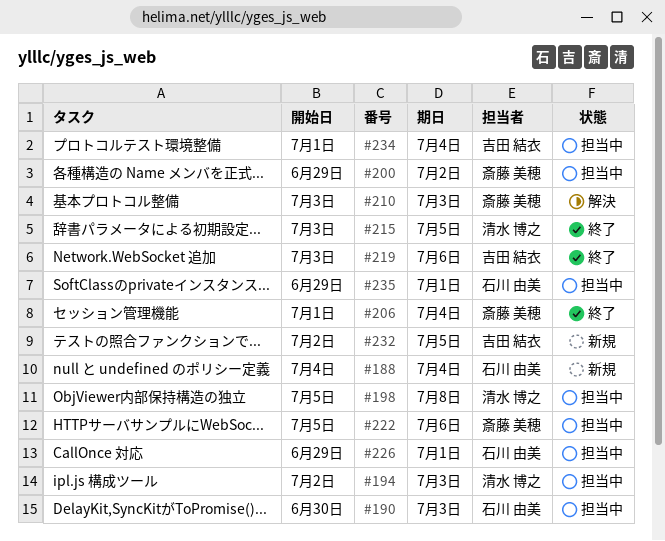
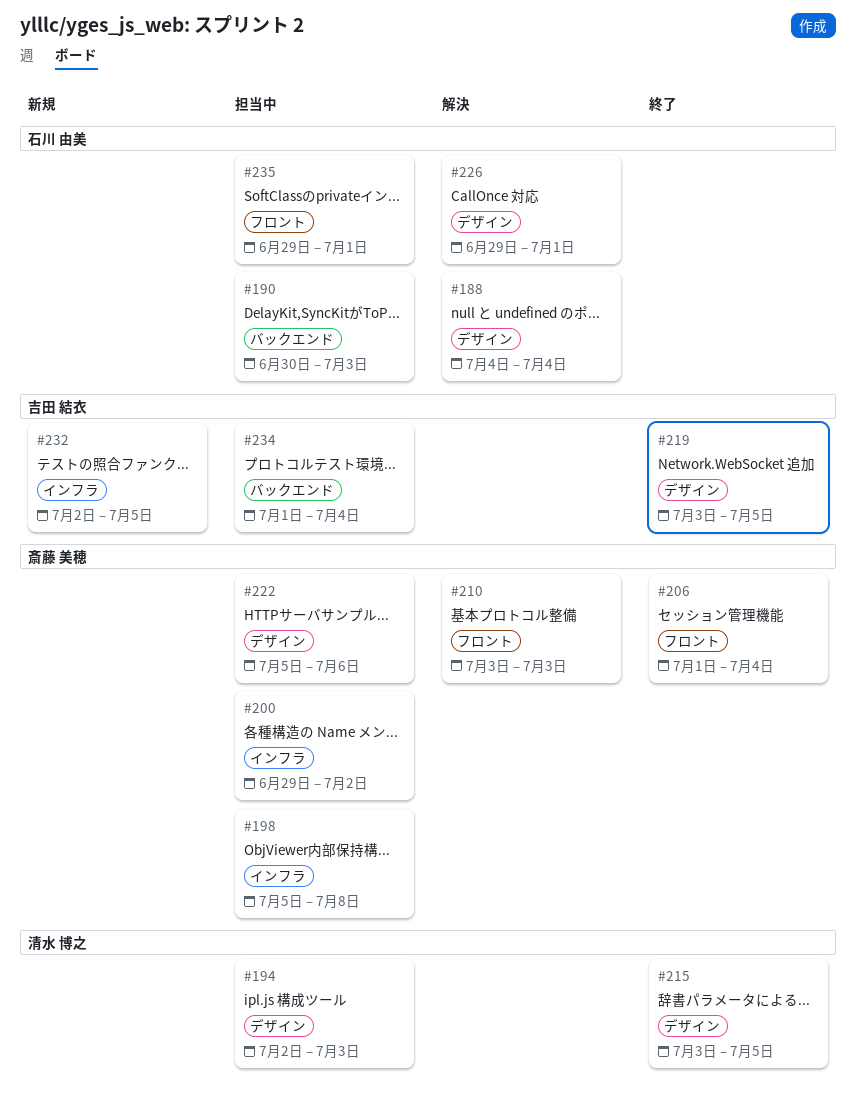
#188, status: 新規 -> 解決
#198, owner: 清水 博之 -> 斎藤 美穂
#219, due: Jul 6 -> Jul 5
#226, status: 担当中 -> 解決

